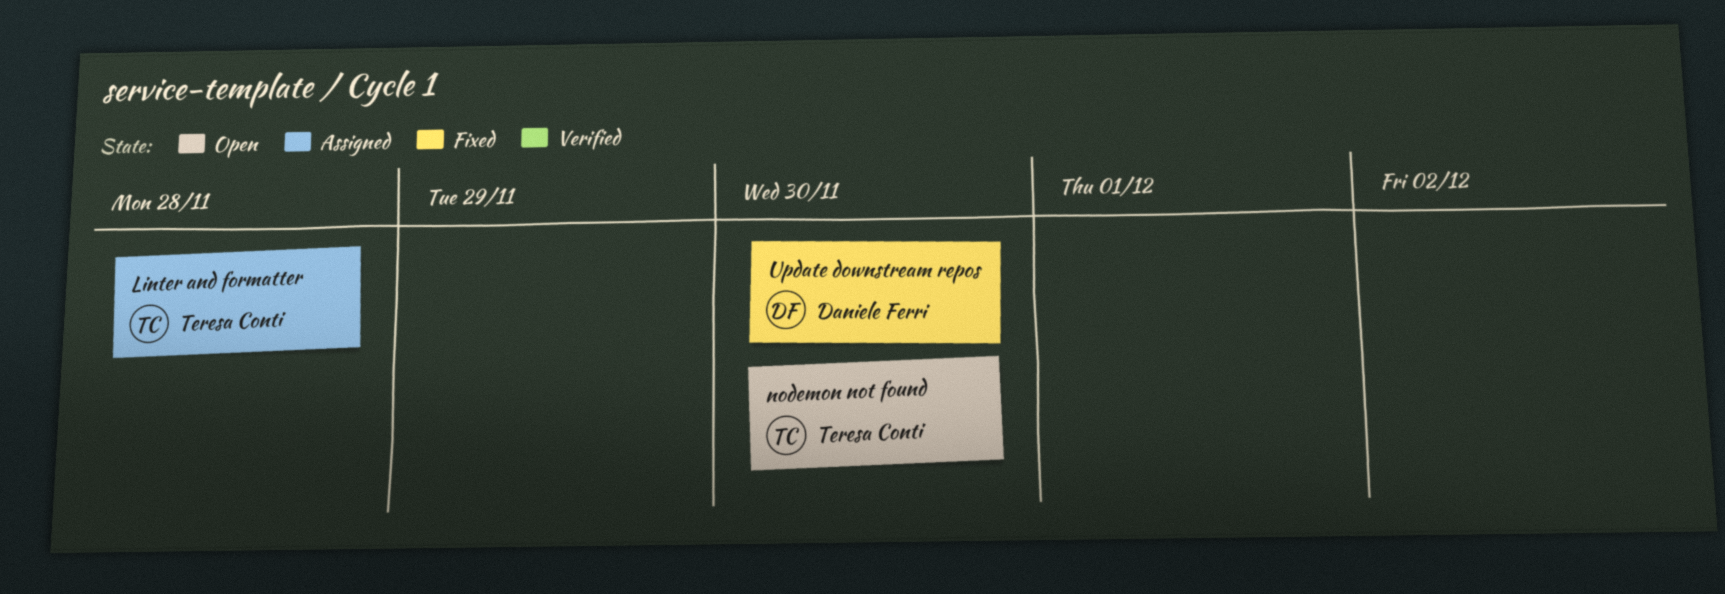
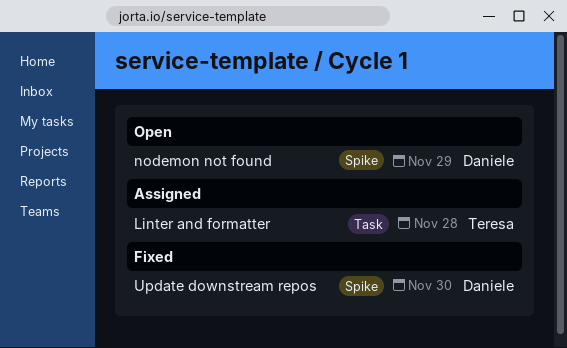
nodemon not found, owner: Teresa Conti -> Daniele Ferri
nodemon not found, due: Nov 30 -> Nov 29

